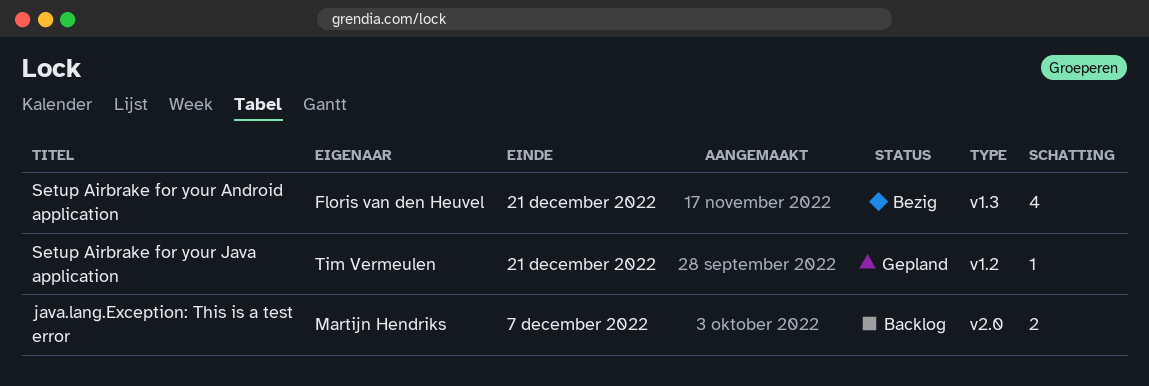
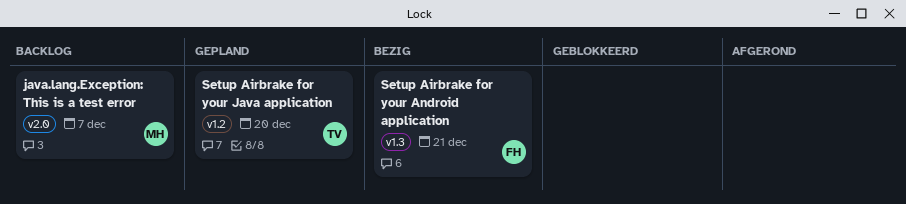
Setup Airbrake for your Java application, due: Dec 21 -> Dec 20

